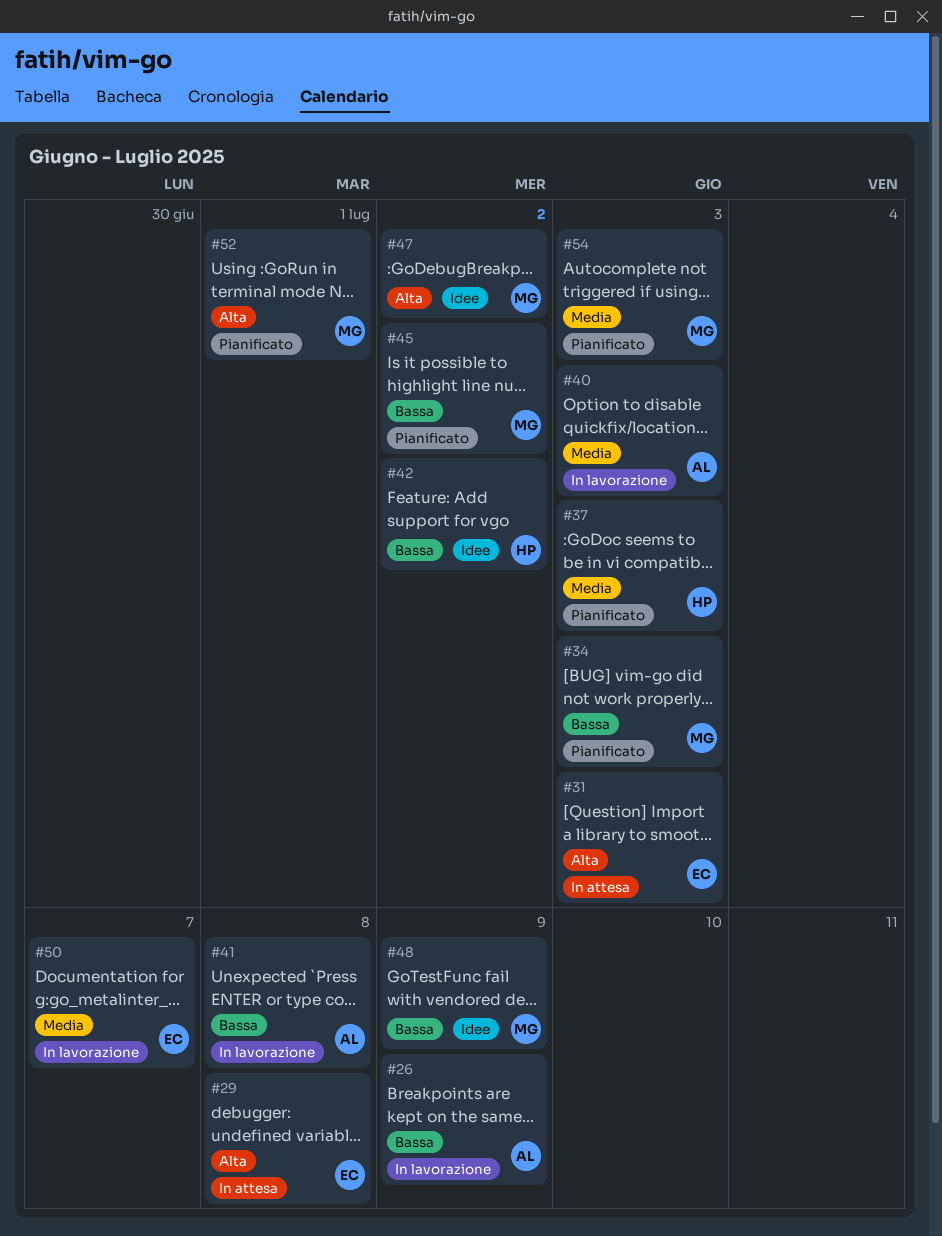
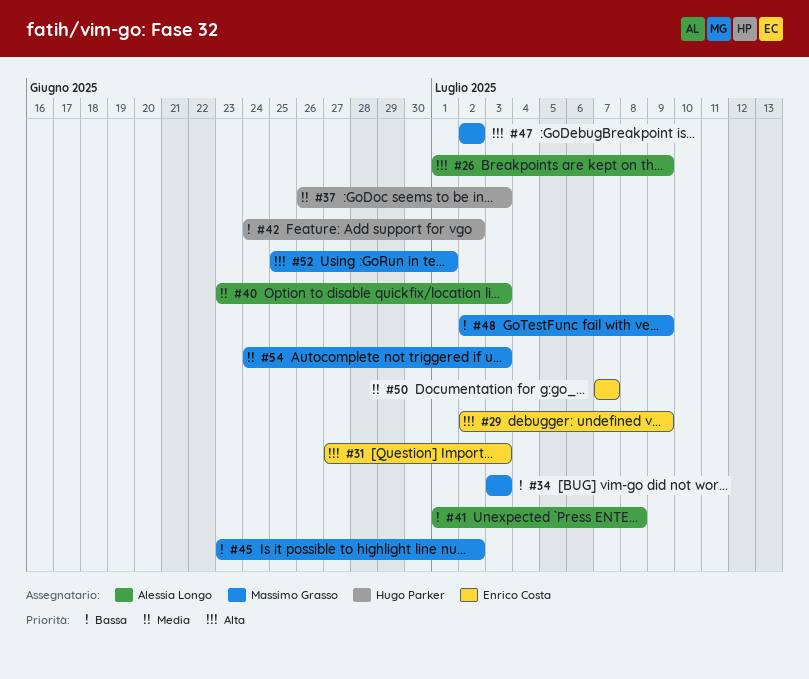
#26, priority: Bassa -> Alta
#29, due: Jul 8 -> Jul 9

